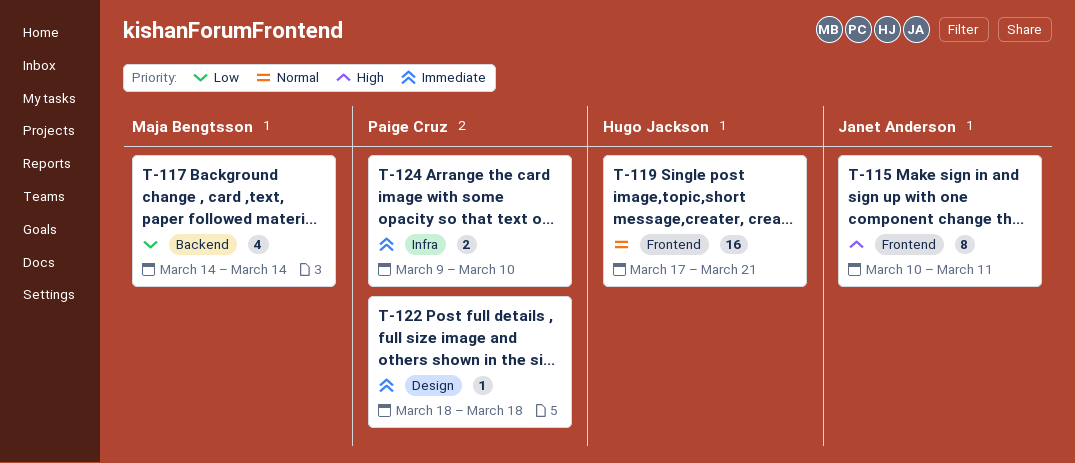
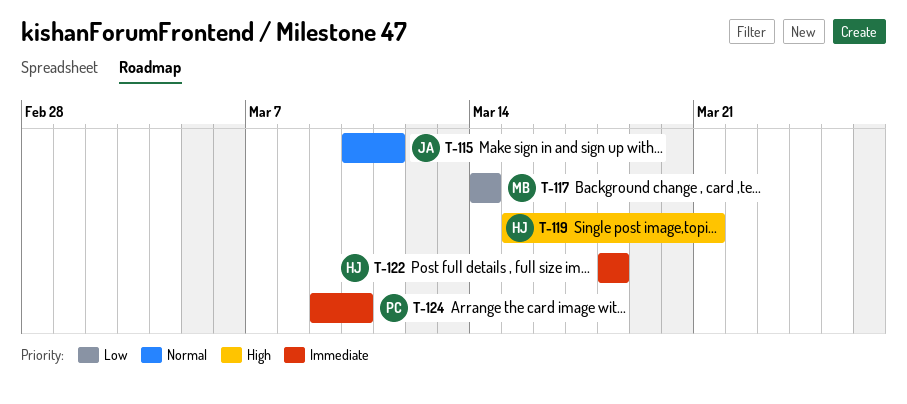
T-115, priority: High -> Normal
T-119, priority: Normal -> High
T-119, start: Mar 17 -> Mar 15
T-122, owner: Paige Cruz -> Hugo Jackson

